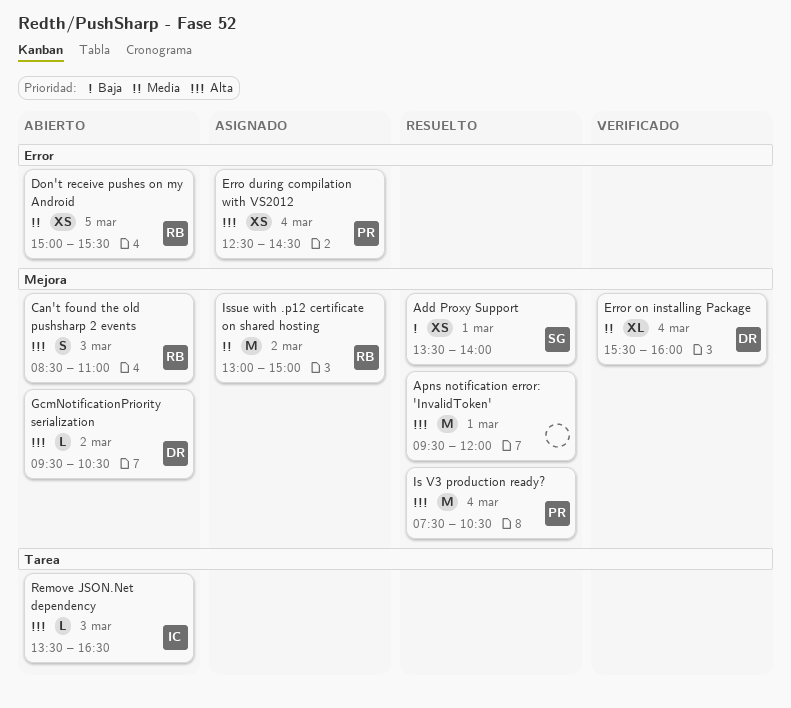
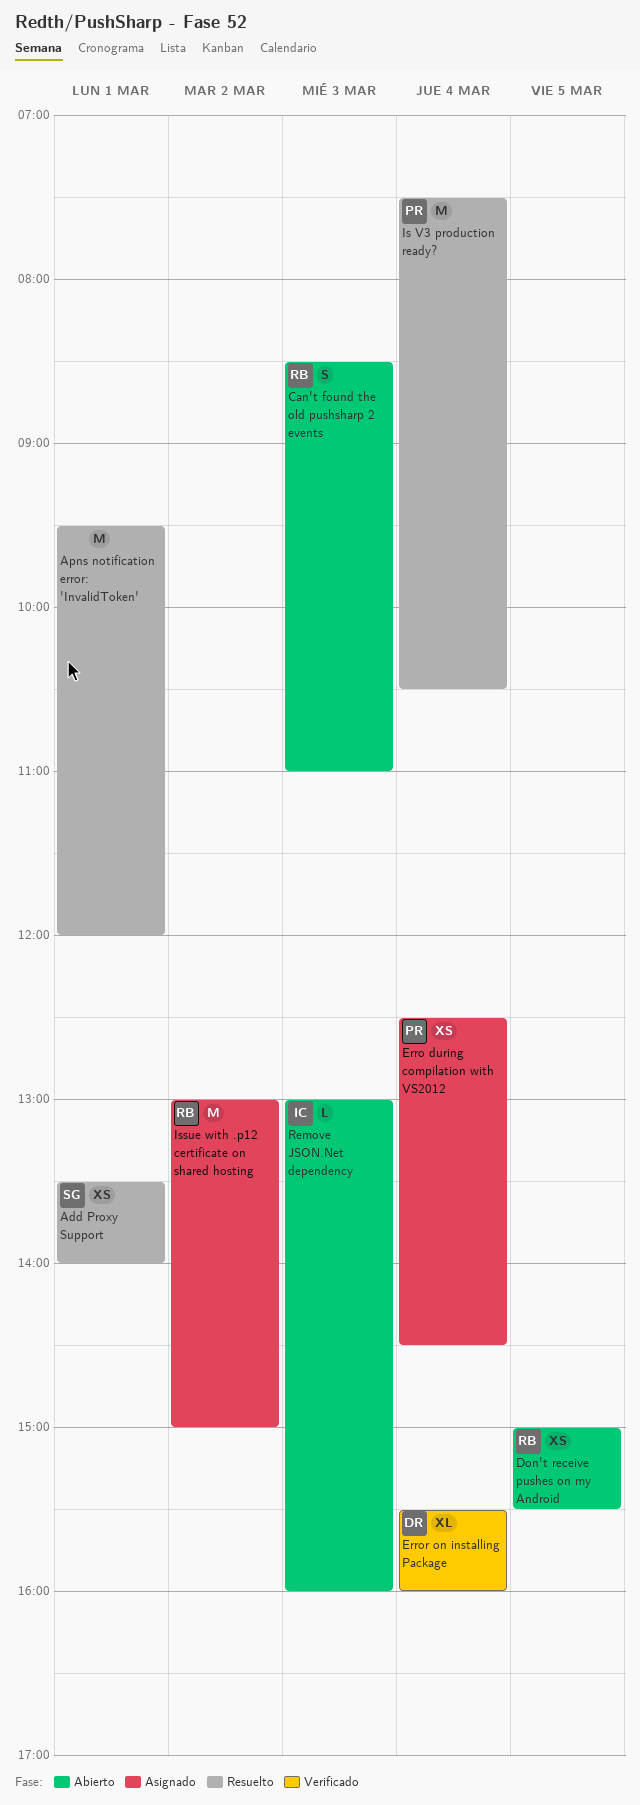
GcmNotificationPriority serialization: present -> none
Remove JSON.Net dependency, begins: 13:30 -> 13:00
Remove JSON.Net dependency, ends: 16:30 -> 16:00

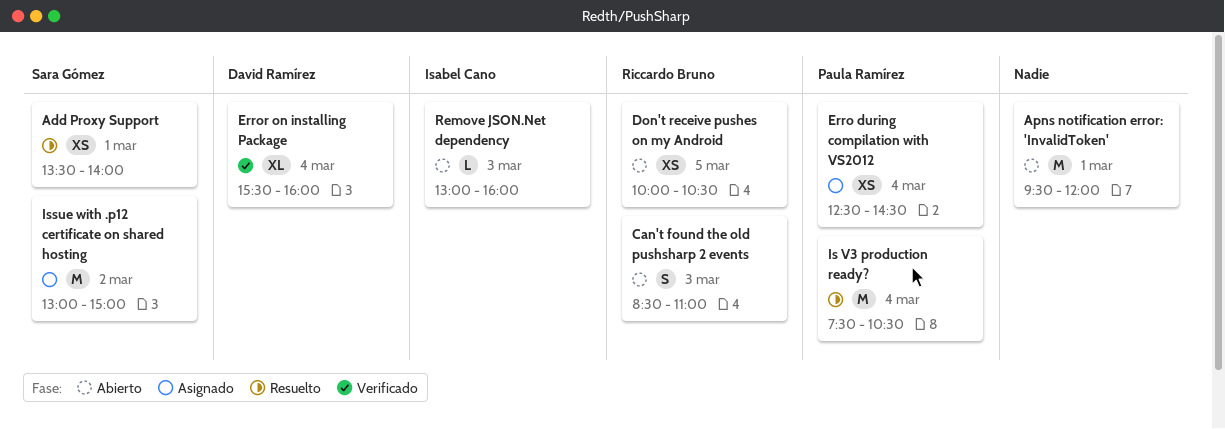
Apns notification error: 'InvalidToken', status: Resuelto -> Abierto
Don't receive pushes on my Android, begins: 15:00 -> 10:00
Don't receive pushes on my Android, ends: 15:30 -> 10:30
Issue with .p12 certificate on shared hosting, owner: Riccardo Bruno -> Sara Gómez

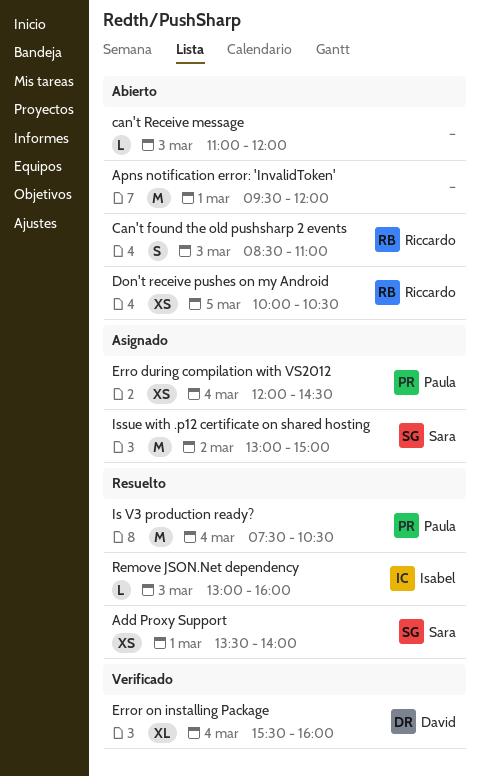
can't Receive message: none -> present
Erro during compilation with VS2012, begins: 12:30 -> 12:00
Remove JSON.Net dependency, status: Abierto -> Resuelto

